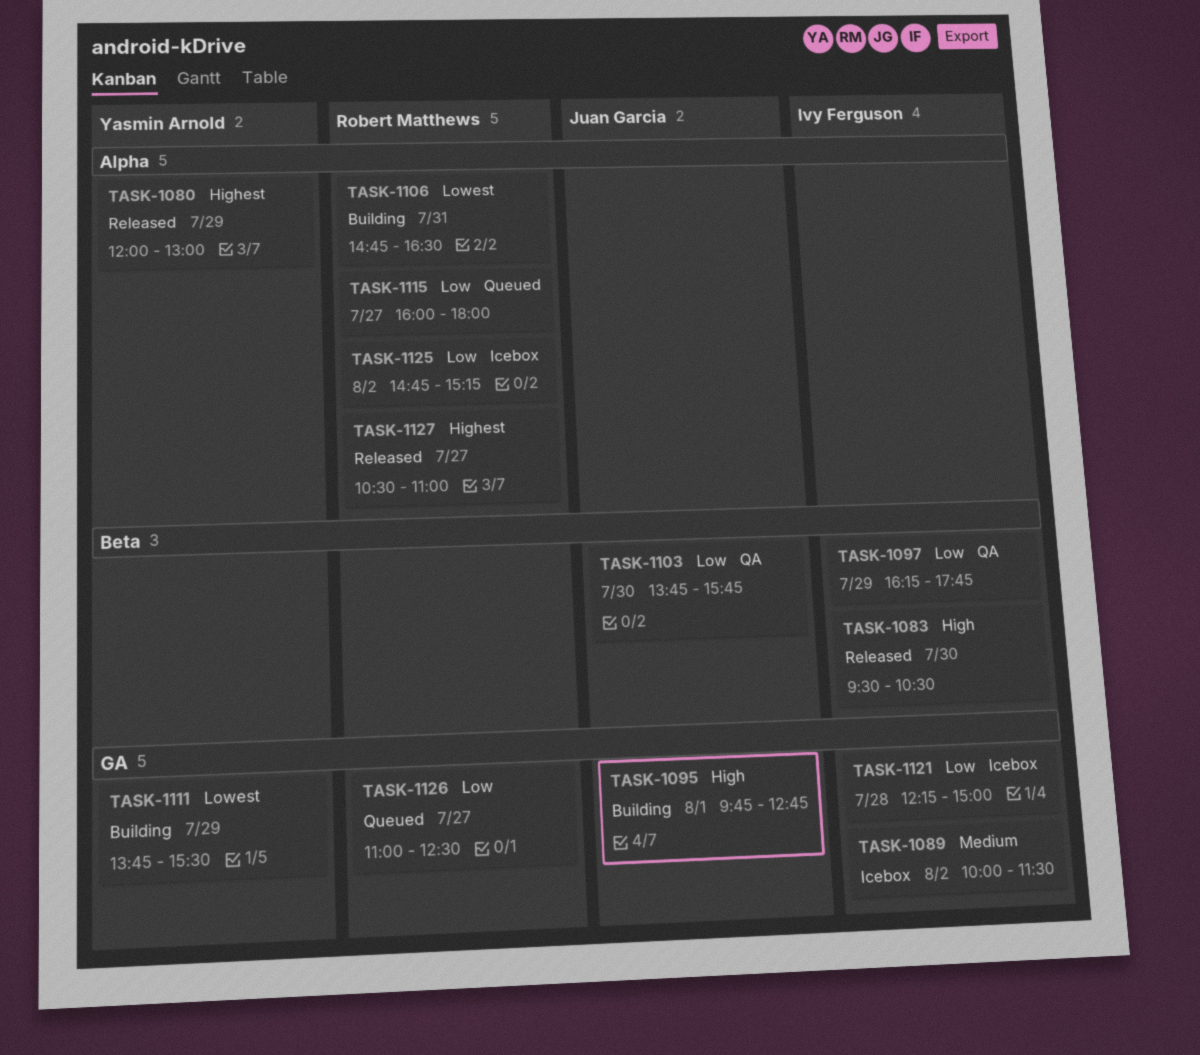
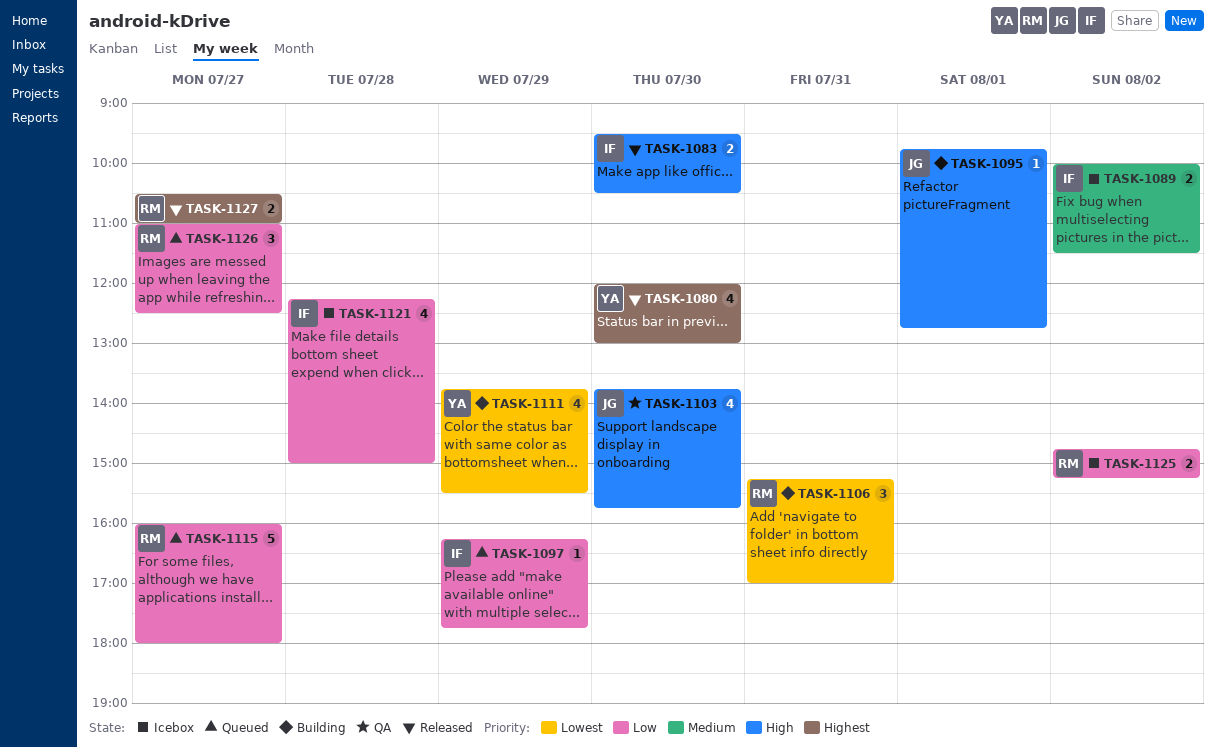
TASK-1080, day: Jul 29 -> Jul 30
TASK-1097, status: QA -> Queued
TASK-1103, priority: Low -> High
TASK-1106, begins: 14:45 -> 15:15
TASK-1106, ends: 16:30 -> 17:00

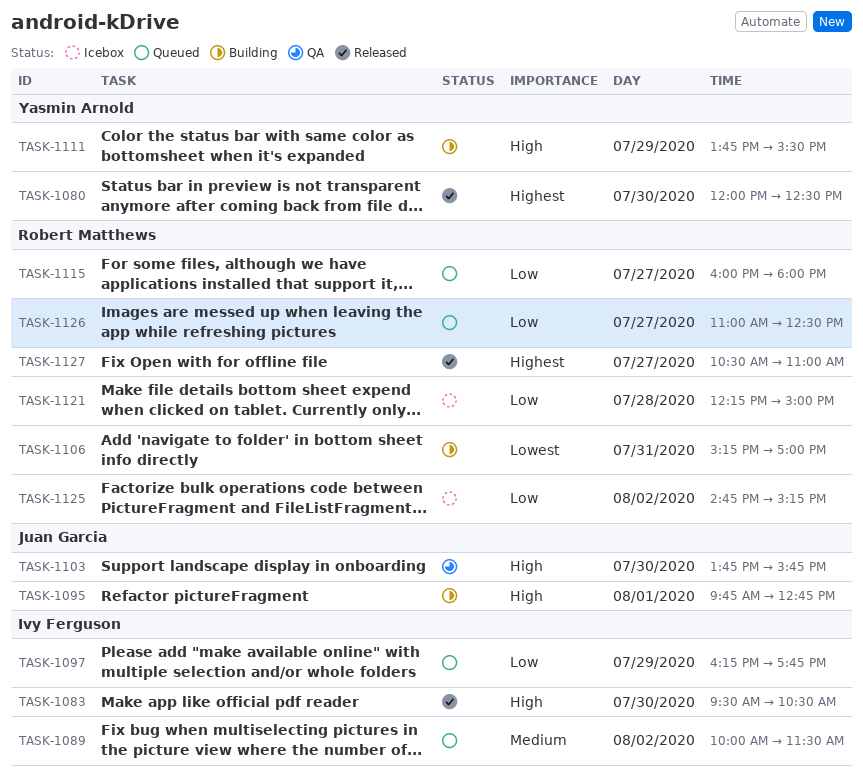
TASK-1080, ends: 13:00 -> 12:30
TASK-1089, status: Icebox -> Queued
TASK-1111, priority: Lowest -> High
TASK-1121, owner: Ivy Ferguson -> Robert Matthews

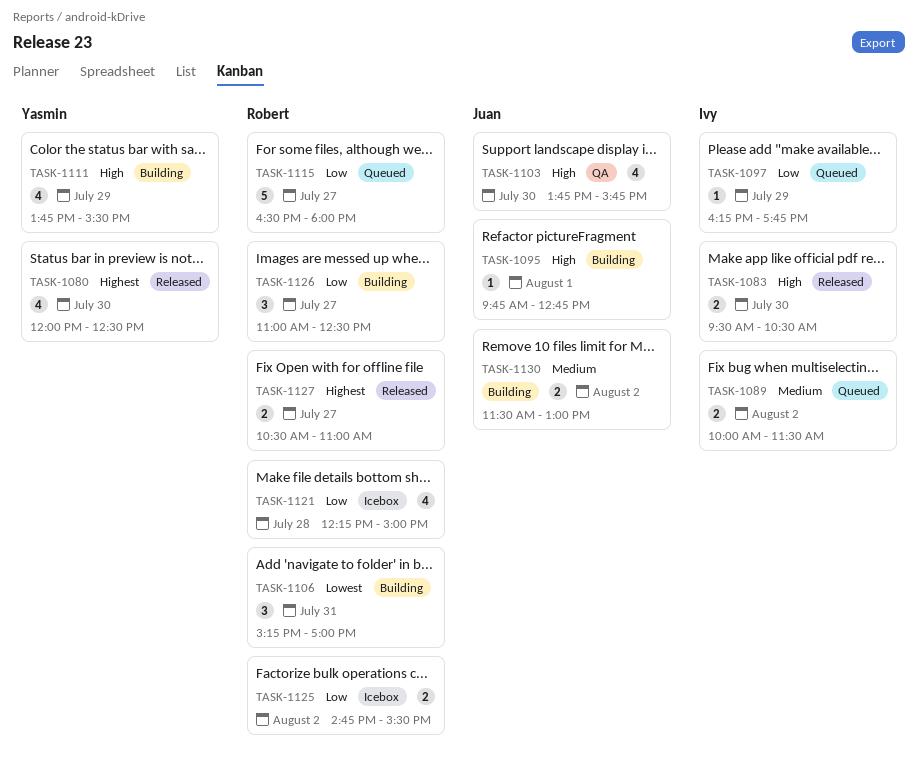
TASK-1115, begins: 16:00 -> 16:30
TASK-1125, ends: 15:15 -> 15:30
TASK-1126, status: Queued -> Building
TASK-1130: none -> present

